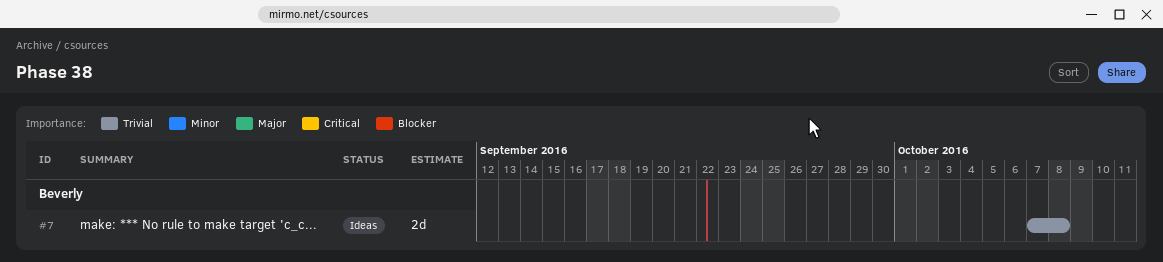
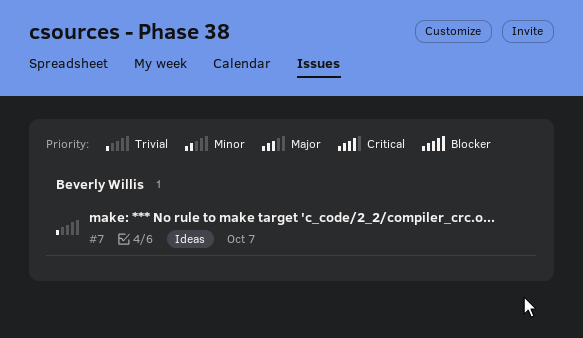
#7, due: Oct 8 -> Oct 7

